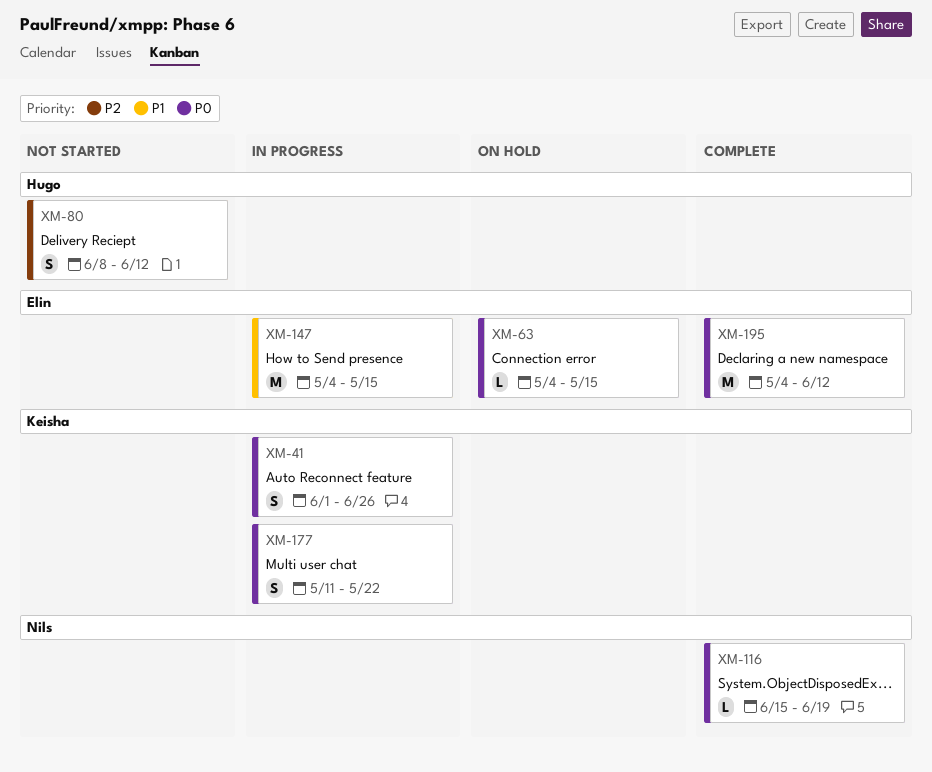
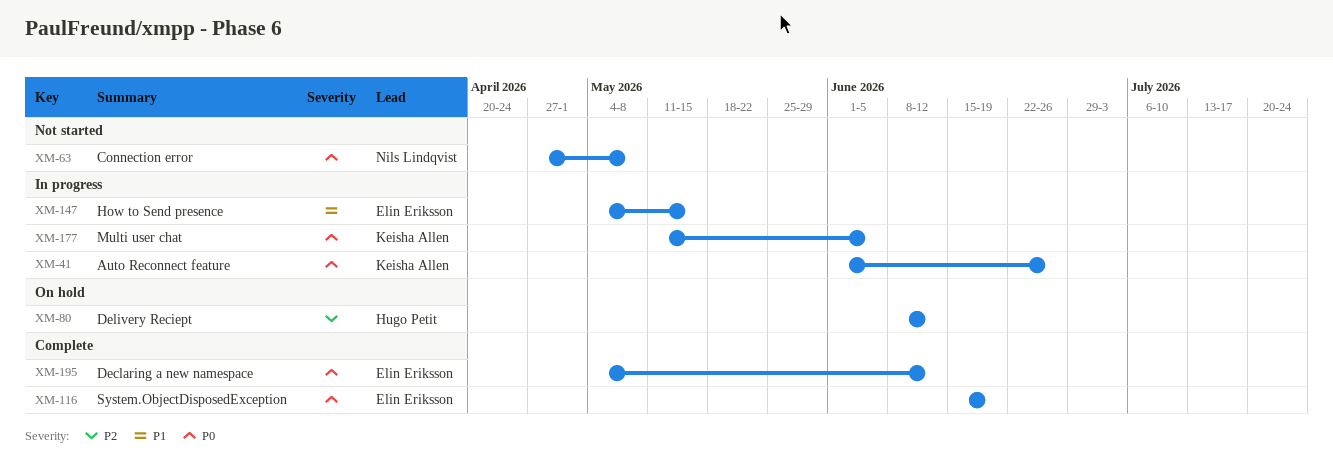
XM-63, status: On hold -> Not started
XM-63, owner: Elin Eriksson -> Nils Lindqvist
XM-63, start: May 4 -> Apr 27
XM-63, due: May 15 -> May 8
XM-80, status: Not started -> On hold
XM-116, owner: Nils Lindqvist -> Elin Eriksson
XM-177, due: May 22 -> Jun 5

